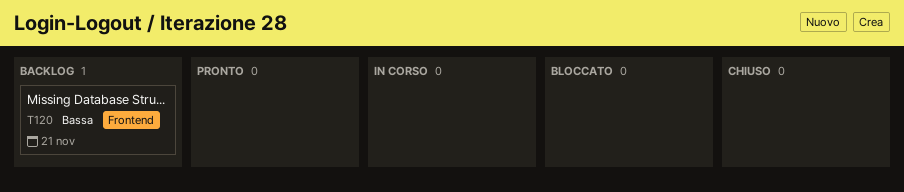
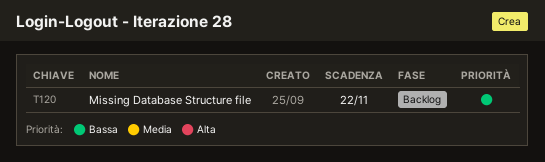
T120, due: Nov 21 -> Nov 22

